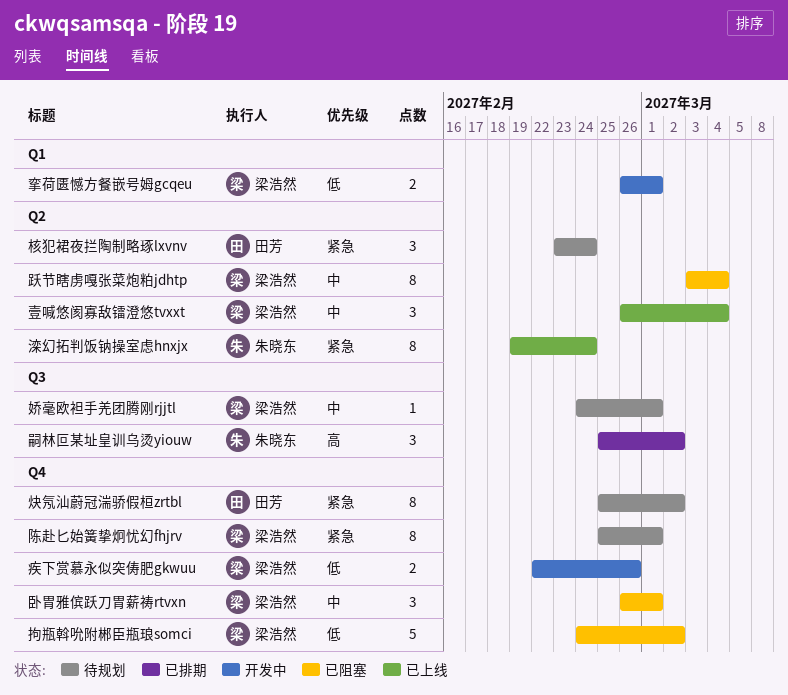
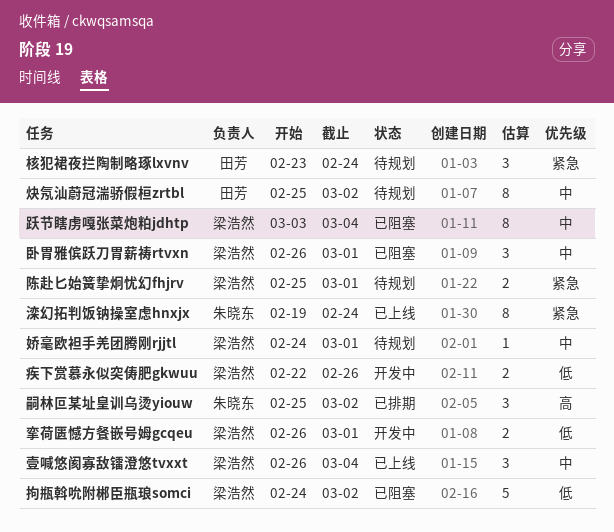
炔氖汕蔚冠湍骄假桓zrtbl, priority: 紧急 -> 中
陈赴匕始簧挚炯忧幻fhjrv, estimate: 8 -> 2

